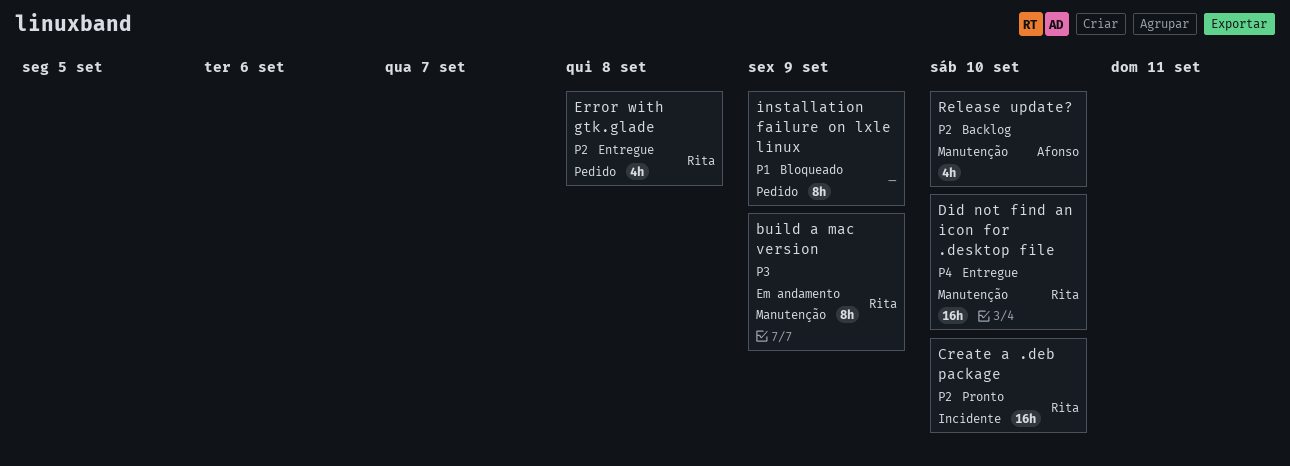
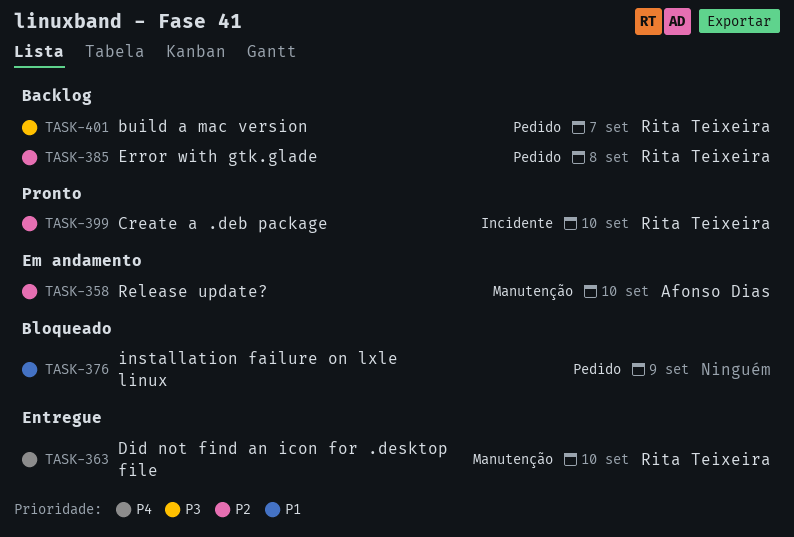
build a mac version, status: Em andamento -> Backlog
build a mac version, label: Manutenção -> Pedido
build a mac version, due: Sep 9 -> Sep 7
Error with gtk.glade, status: Entregue -> Backlog
Release update?, status: Backlog -> Em andamento

